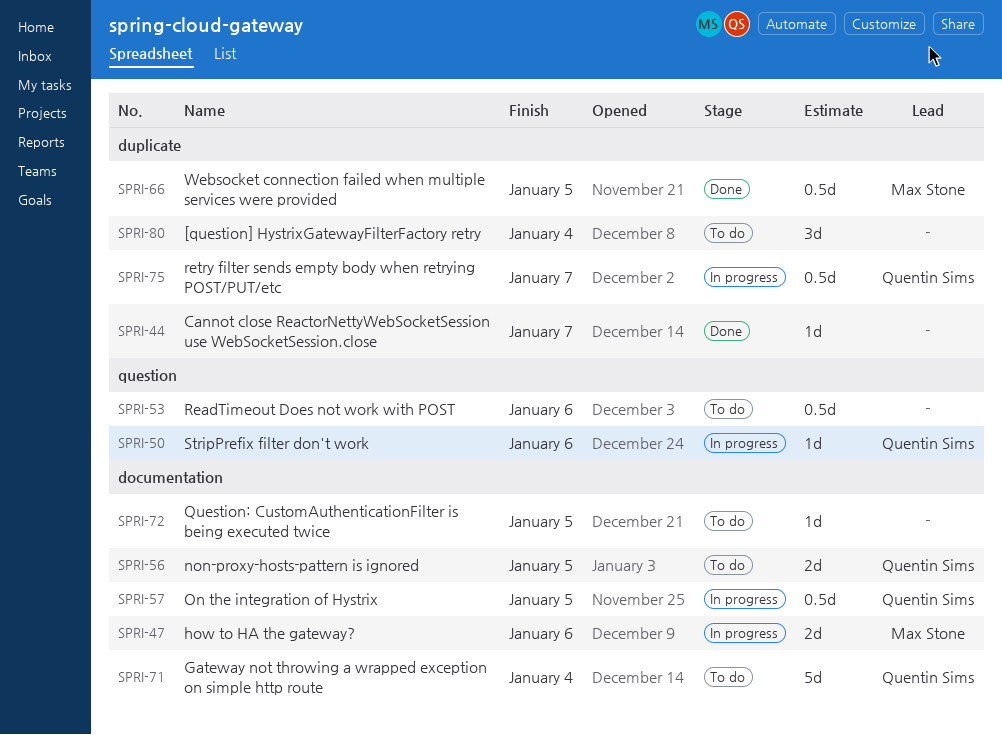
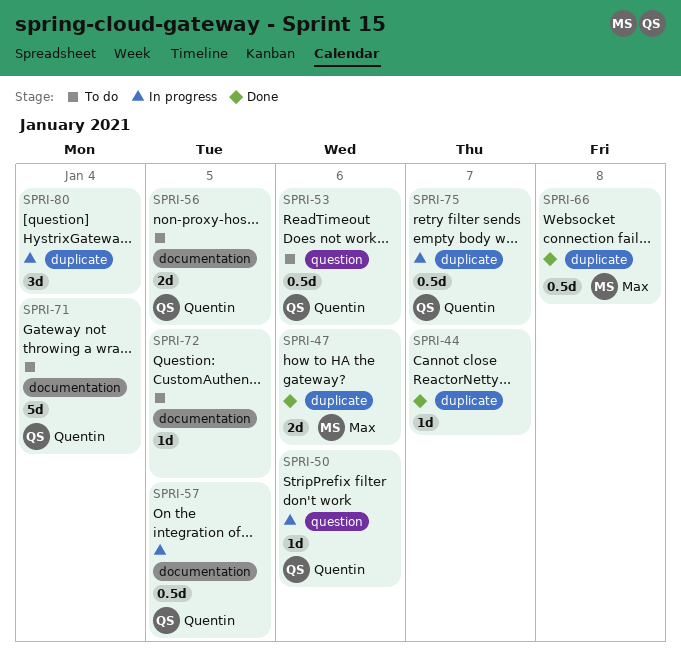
SPRI-47, status: In progress -> Done
SPRI-47, label: documentation -> duplicate
SPRI-53, owner: none -> Quentin Sims
SPRI-66, due: Jan 5 -> Jan 8
SPRI-80, status: To do -> In progress

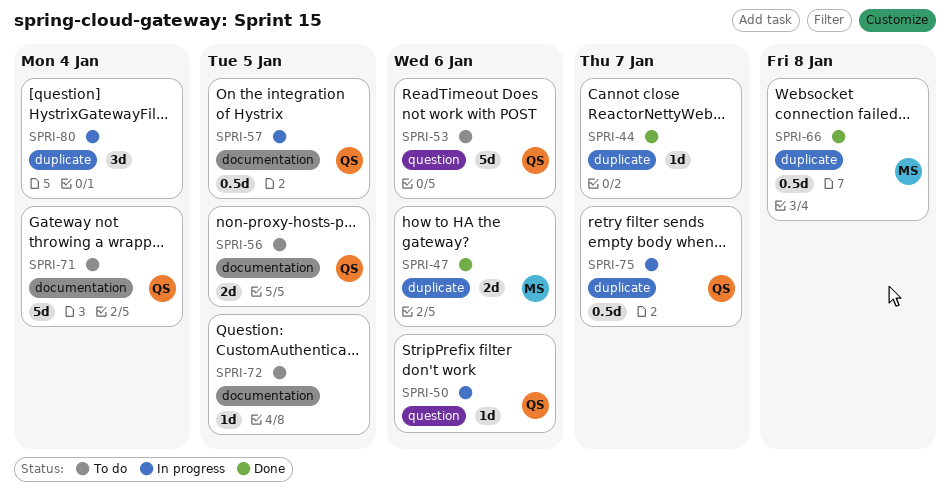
SPRI-53, estimate: 0.5d -> 5d

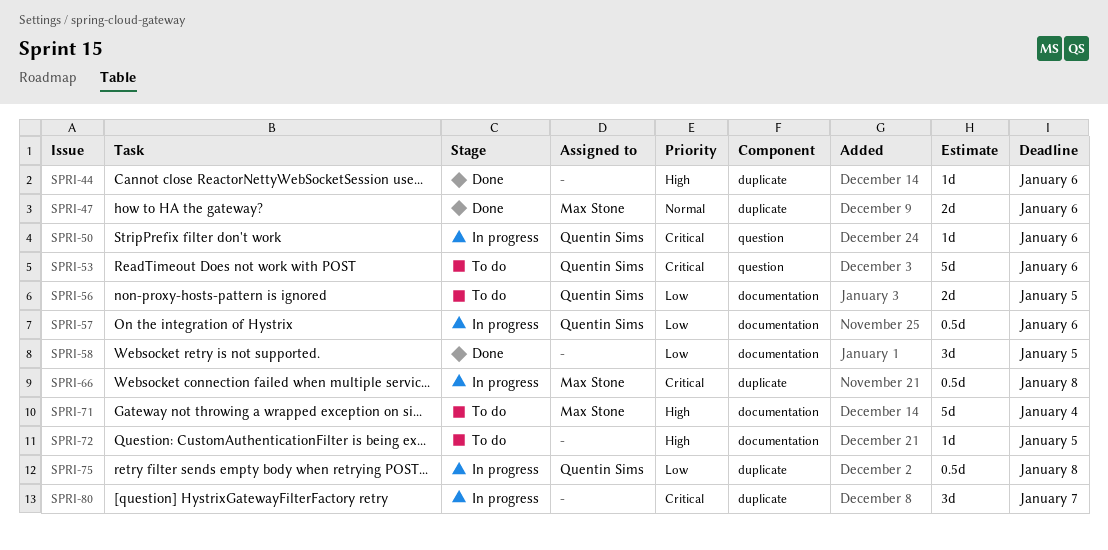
SPRI-44, due: Jan 7 -> Jan 6
SPRI-57, due: Jan 5 -> Jan 6
SPRI-58: none -> present
SPRI-66, status: Done -> In progress
SPRI-71, owner: Quentin Sims -> Max Stone
SPRI-75, due: Jan 7 -> Jan 8
SPRI-80, due: Jan 4 -> Jan 7

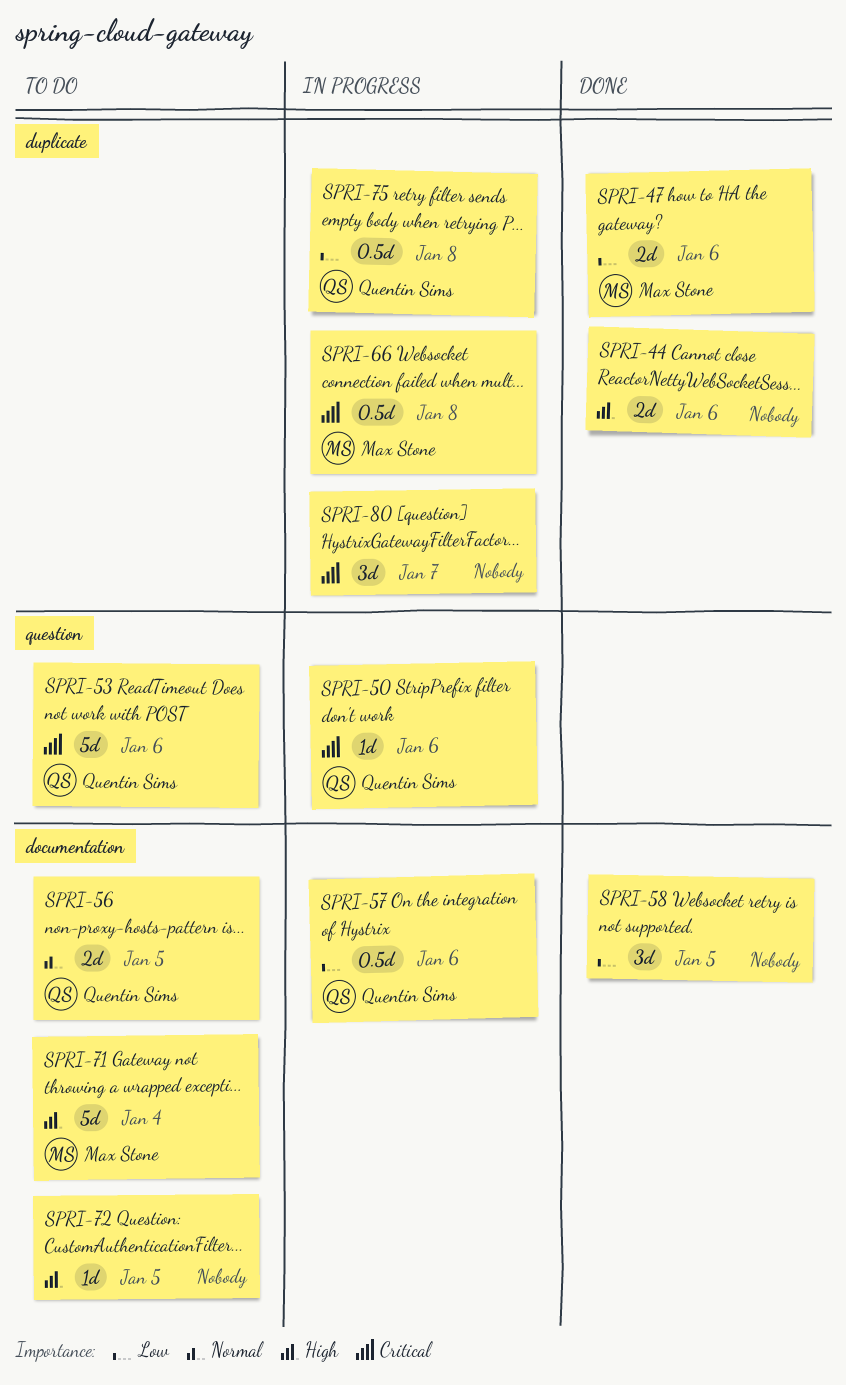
SPRI-44, estimate: 1d -> 2d
SPRI-47, priority: Normal -> Low
SPRI-56, priority: Low -> Normal

